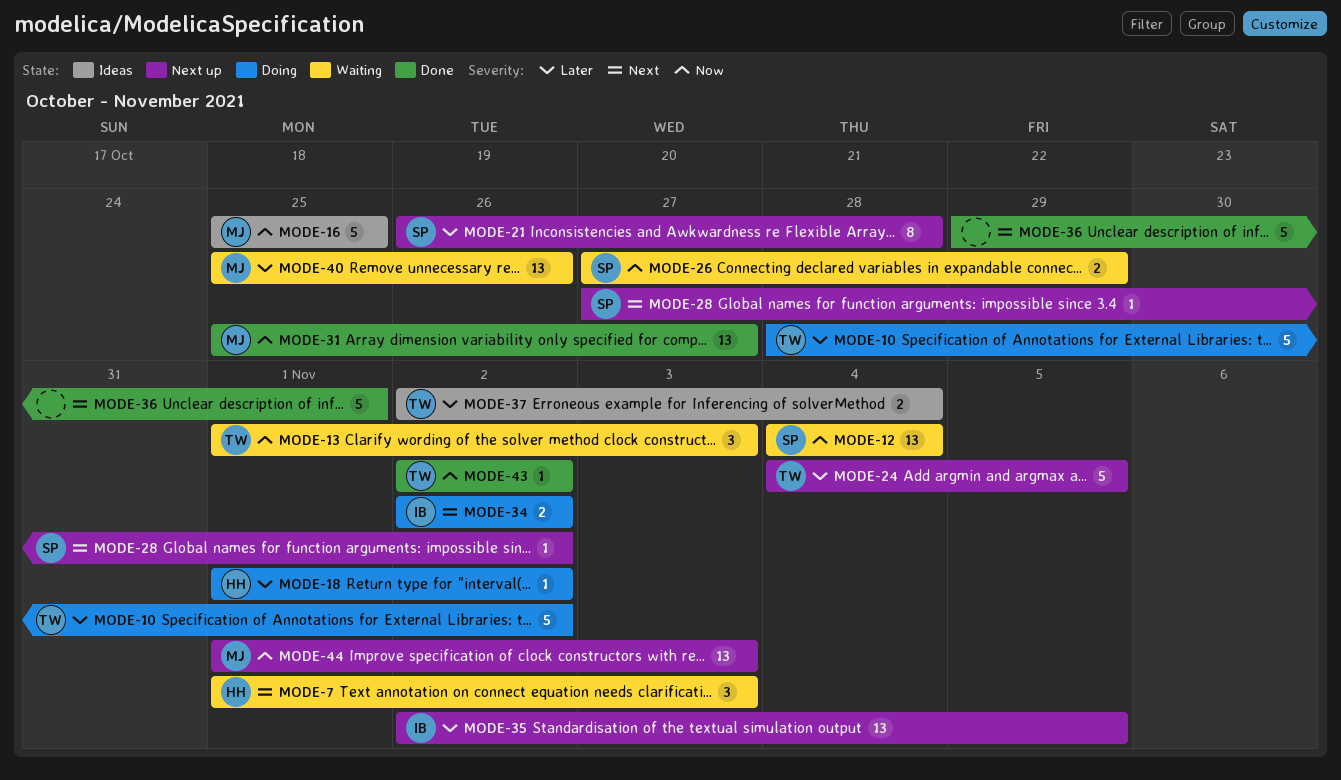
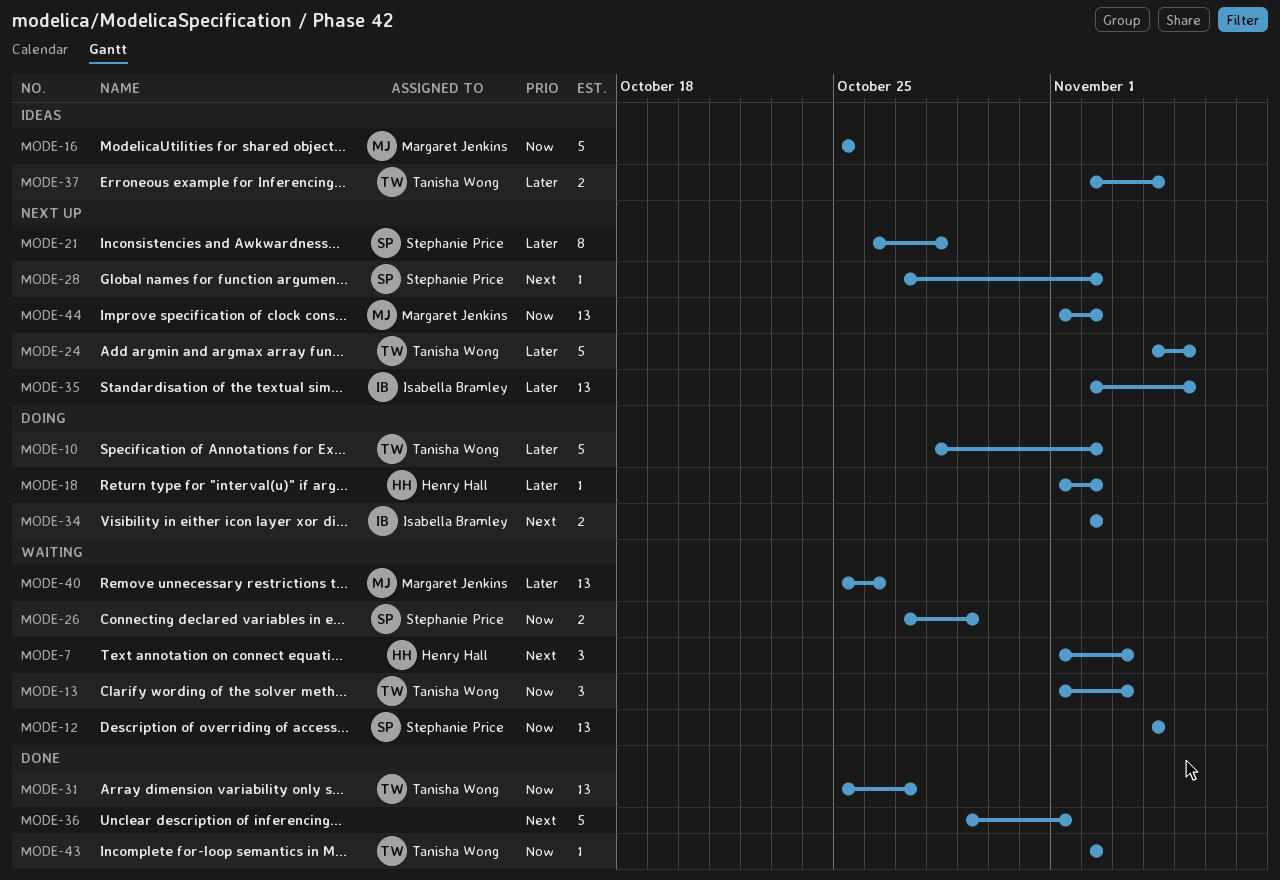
MODE-31, owner: Margaret Jenkins -> Tanisha Wong
MODE-44, due: Nov 3 -> Nov 2

